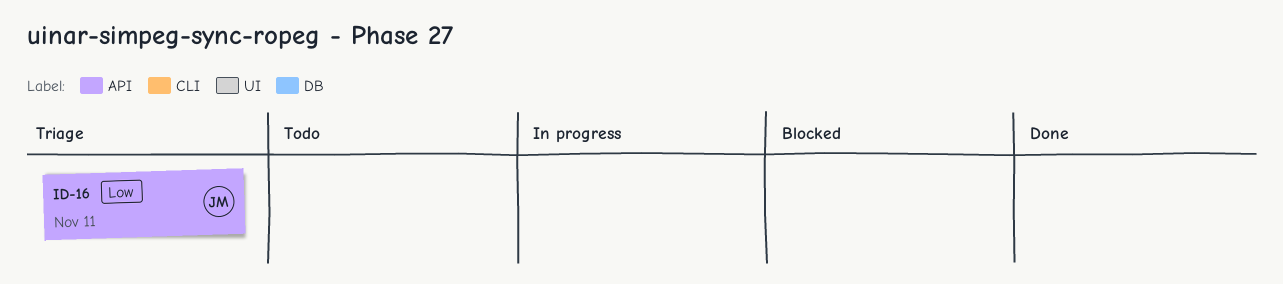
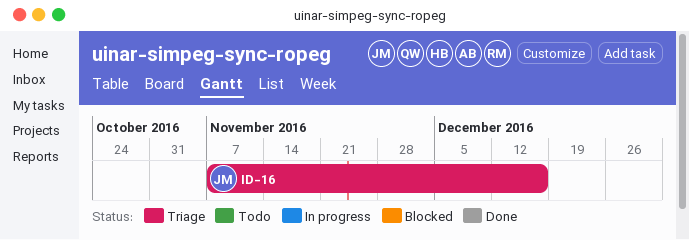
ID-16, due: Nov 11 -> Dec 16

